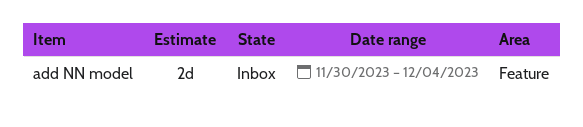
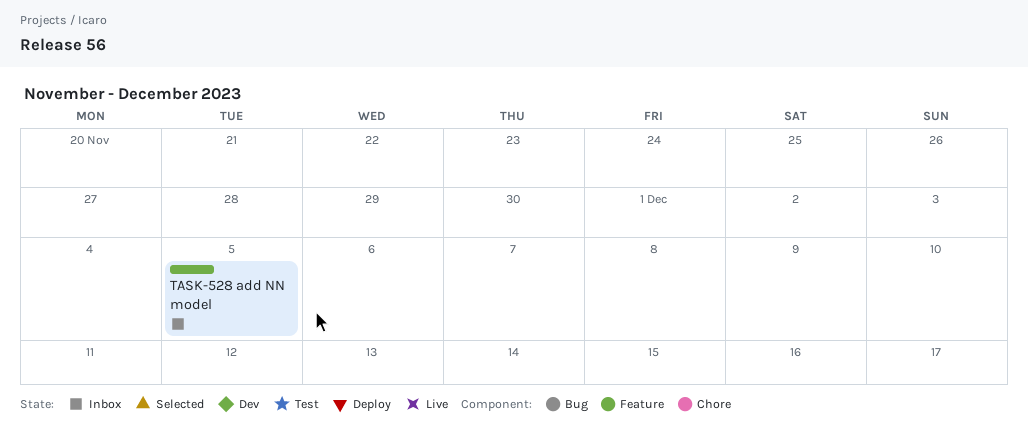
add NN model, due: Dec 4 -> Dec 5

